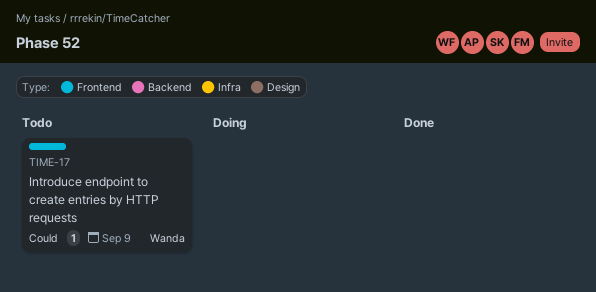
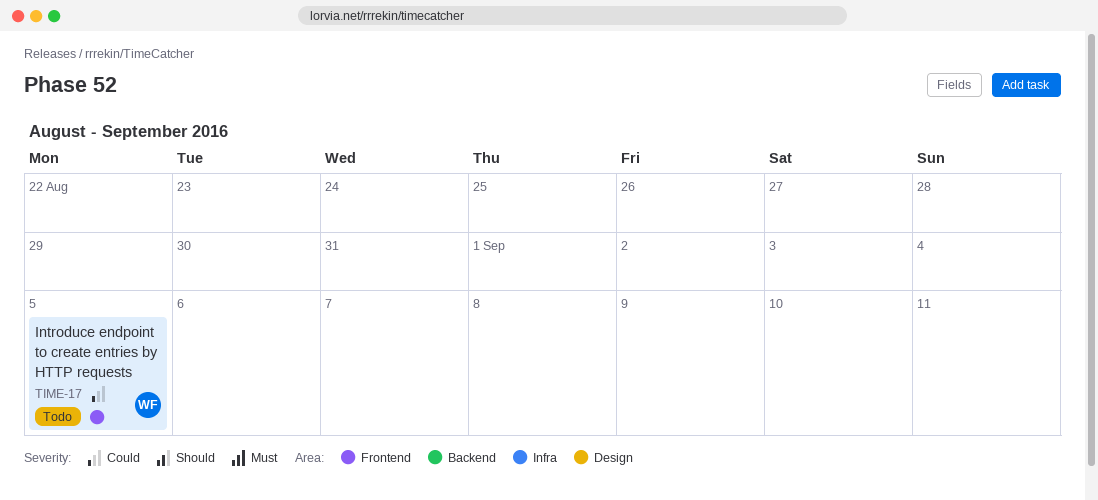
TIME-17, due: Sep 9 -> Sep 5

